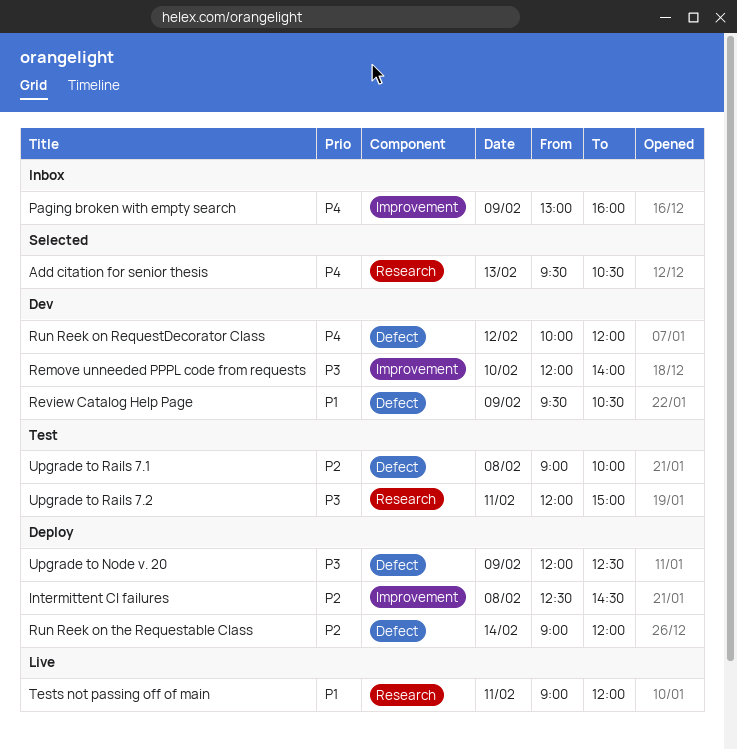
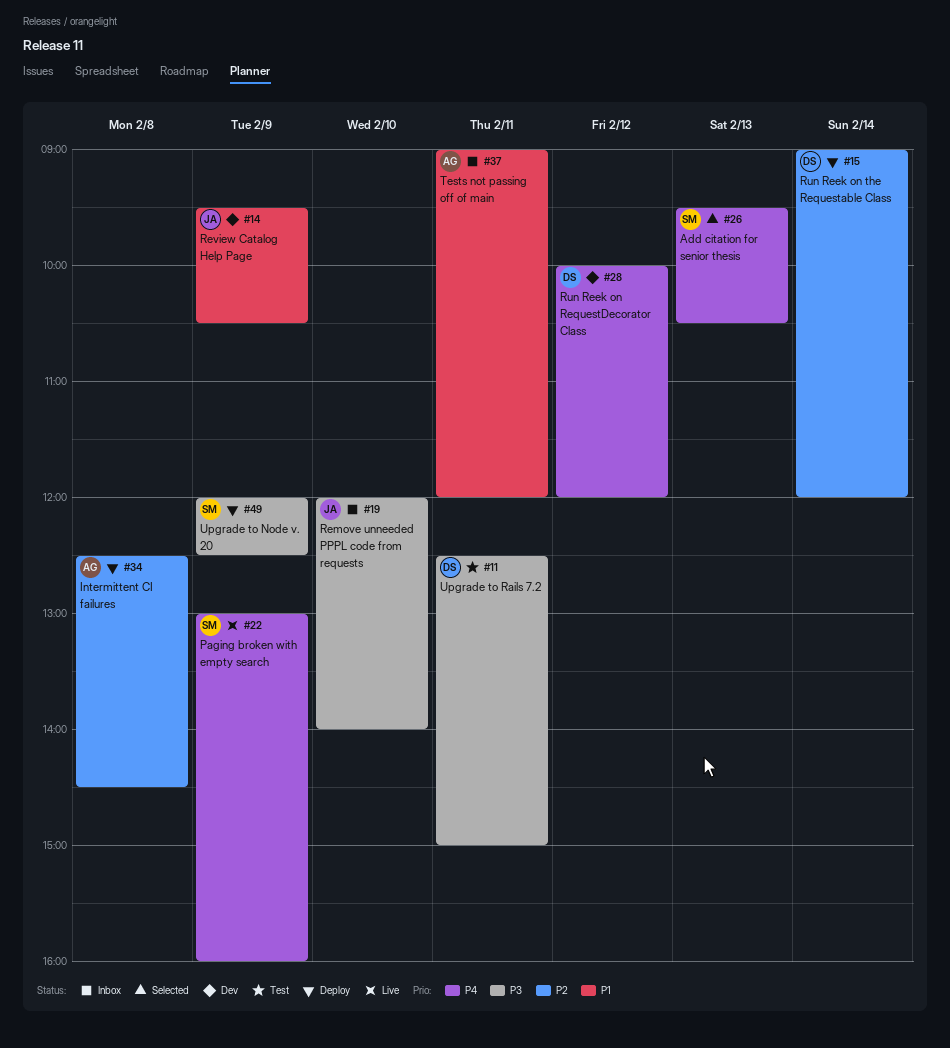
Paging broken with empty search, status: Inbox -> Live
Remove unneeded PPPL code from requests, status: Dev -> Inbox
Tests not passing off of main, status: Live -> Inbox
Upgrade to Rails 7.1: present -> none
Upgrade to Rails 7.2, begins: 12:00 -> 12:30

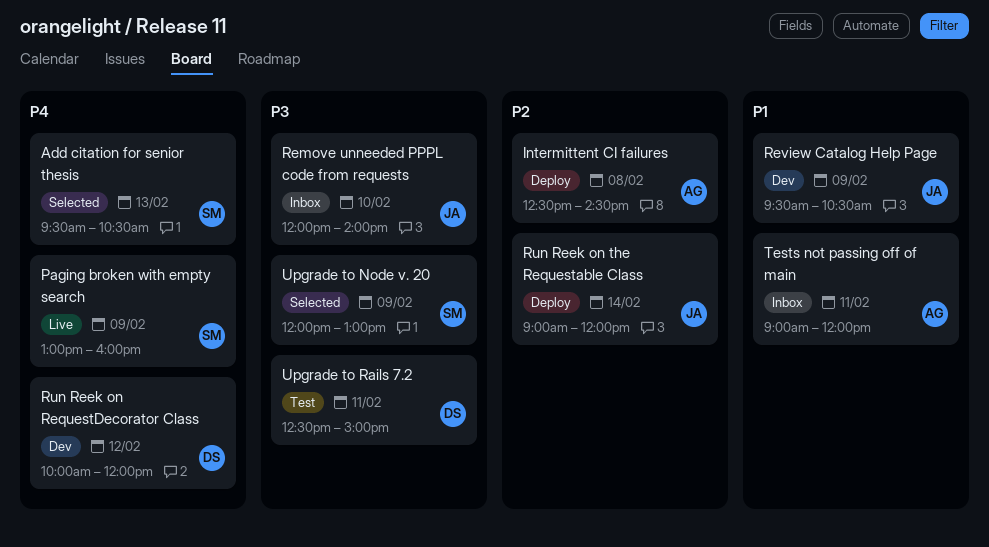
Run Reek on the Requestable Class, owner: DS -> JA
Upgrade to Node v. 20, status: Deploy -> Selected
Upgrade to Node v. 20, ends: 12:30 -> 13:00

